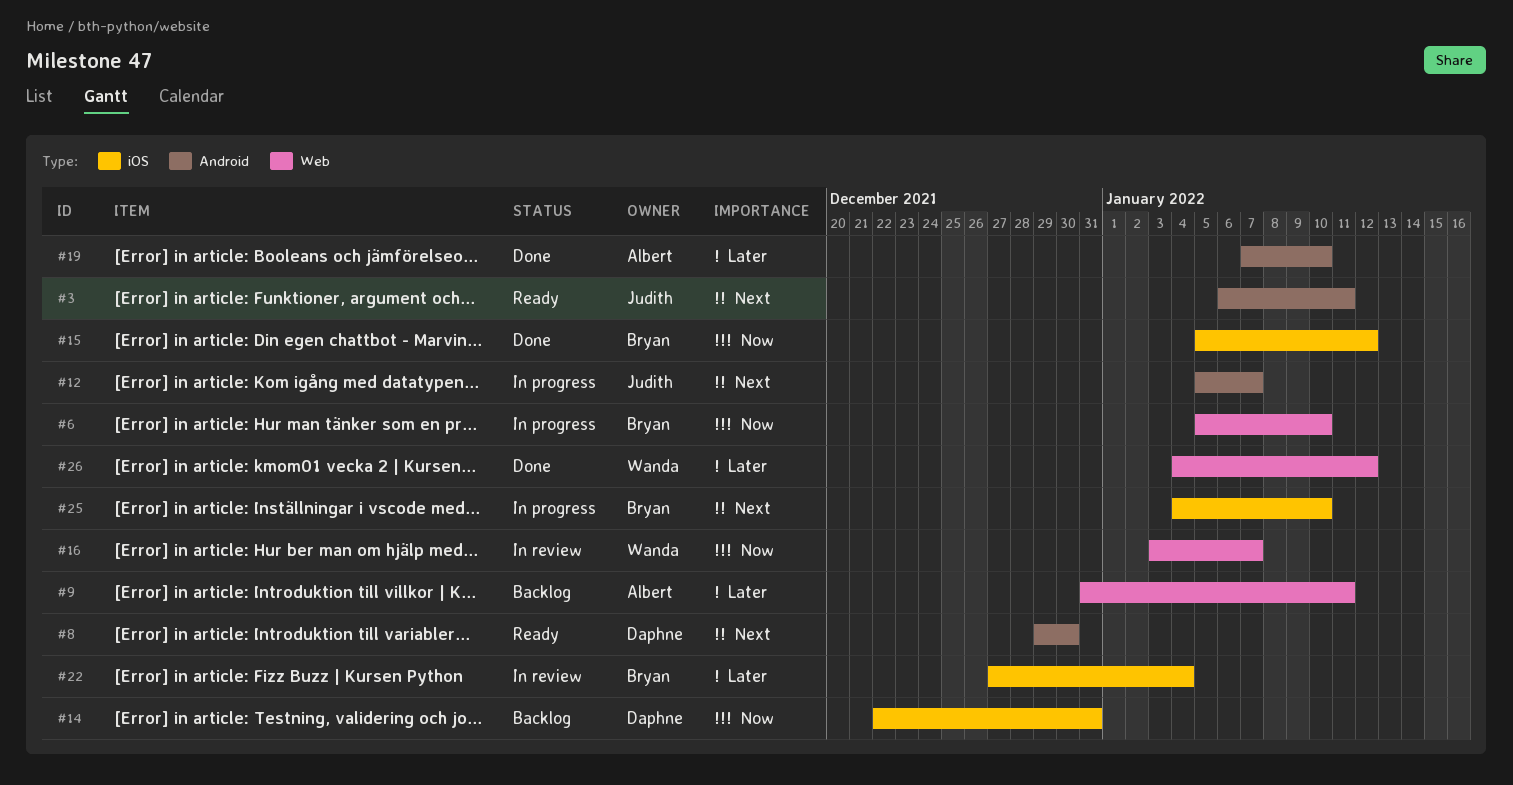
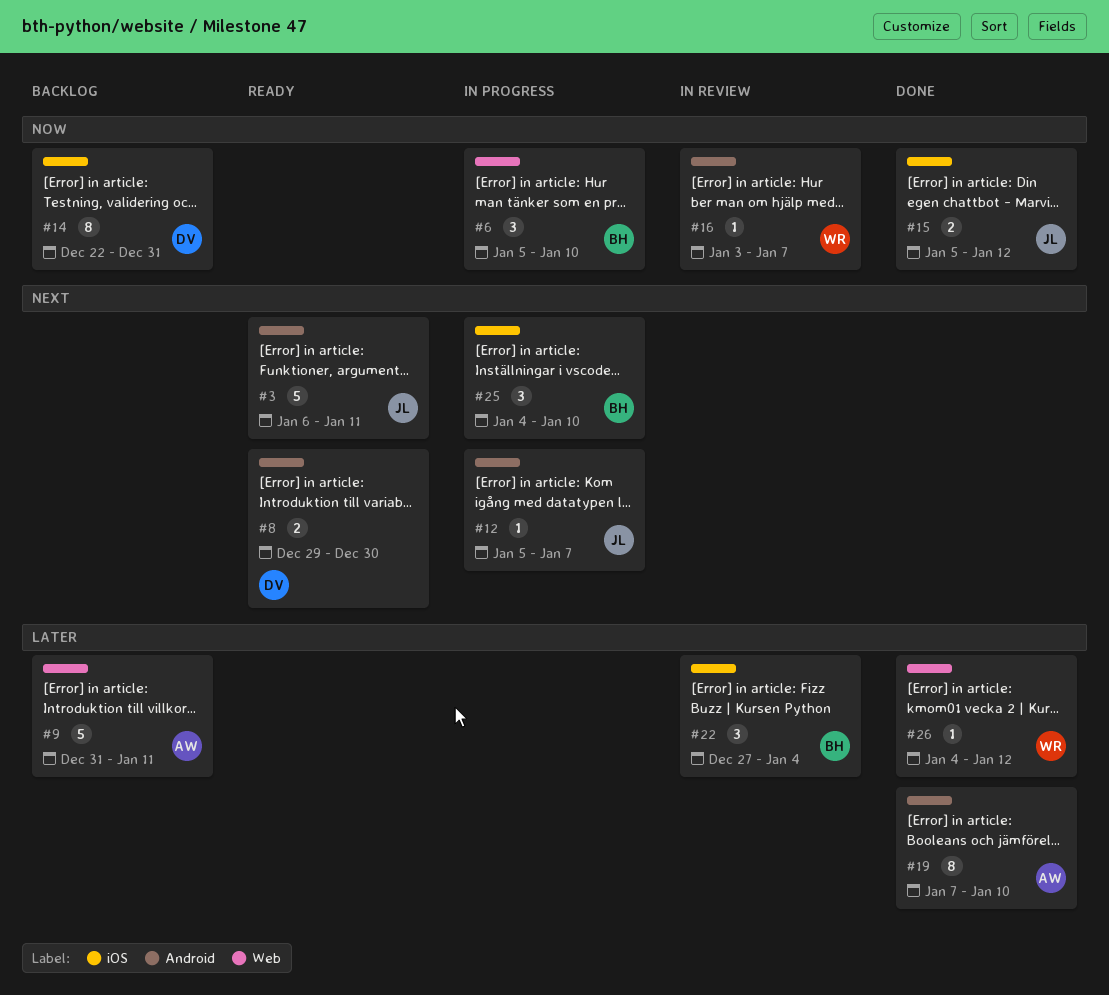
#15, owner: Bryan -> Judith
#16, label: Web -> Android

